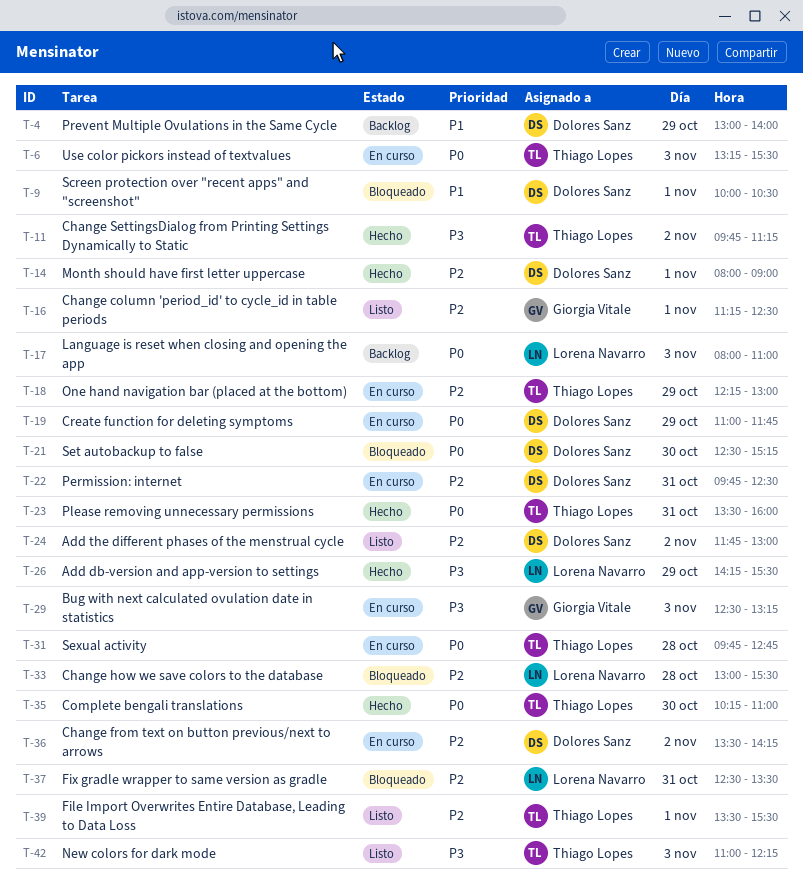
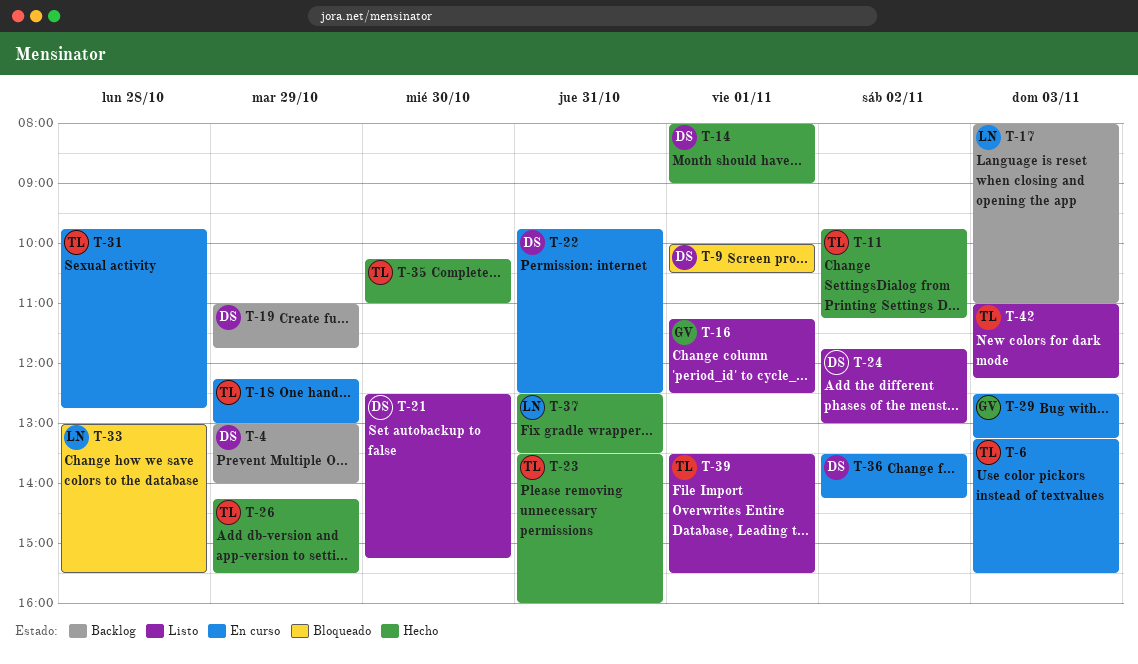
T-19, status: En curso -> Backlog
T-21, status: Bloqueado -> Listo
T-26, owner: Lorena Navarro -> Thiago Lopes
T-37, status: Bloqueado -> Hecho

